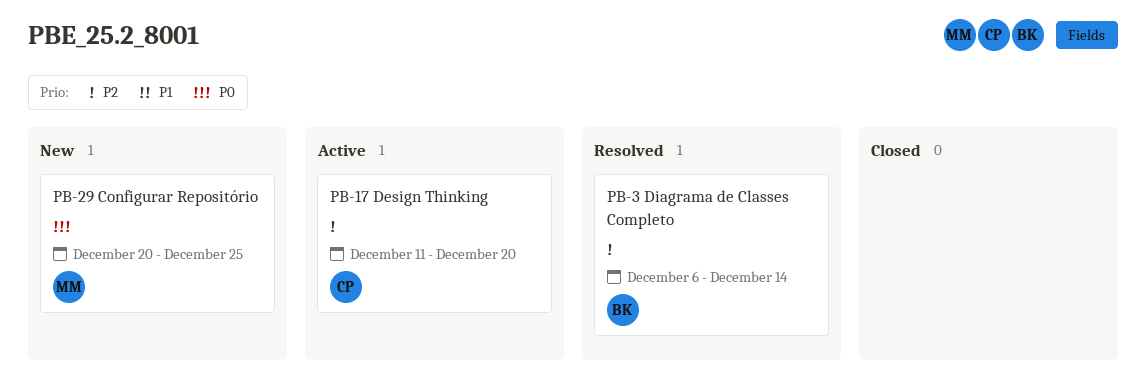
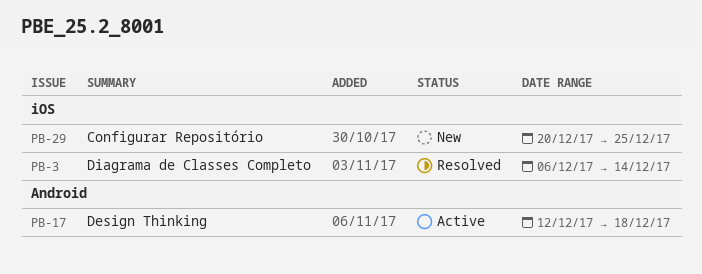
PB-17, start: Dec 11 -> Dec 12
PB-17, due: Dec 20 -> Dec 18

